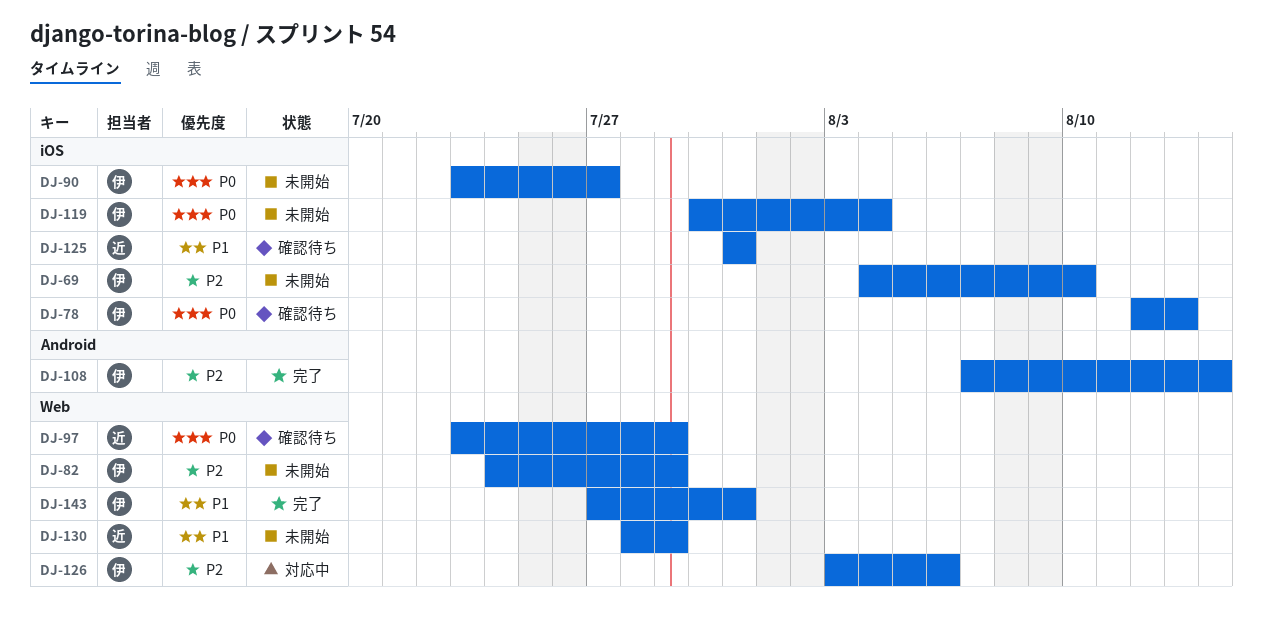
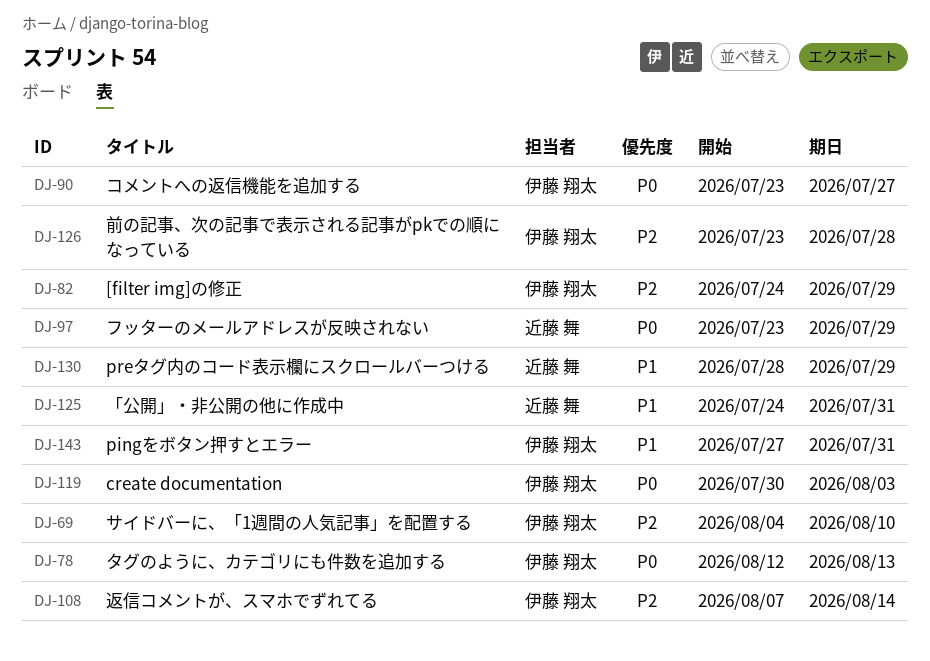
DJ-119, due: Aug 4 -> Aug 3
DJ-125, start: Jul 31 -> Jul 24
DJ-126, start: Aug 3 -> Jul 23
DJ-126, due: Aug 6 -> Jul 28

